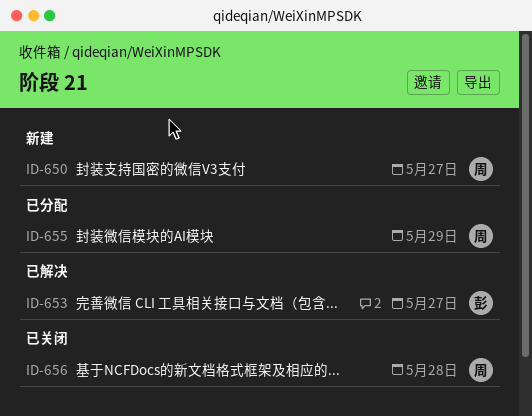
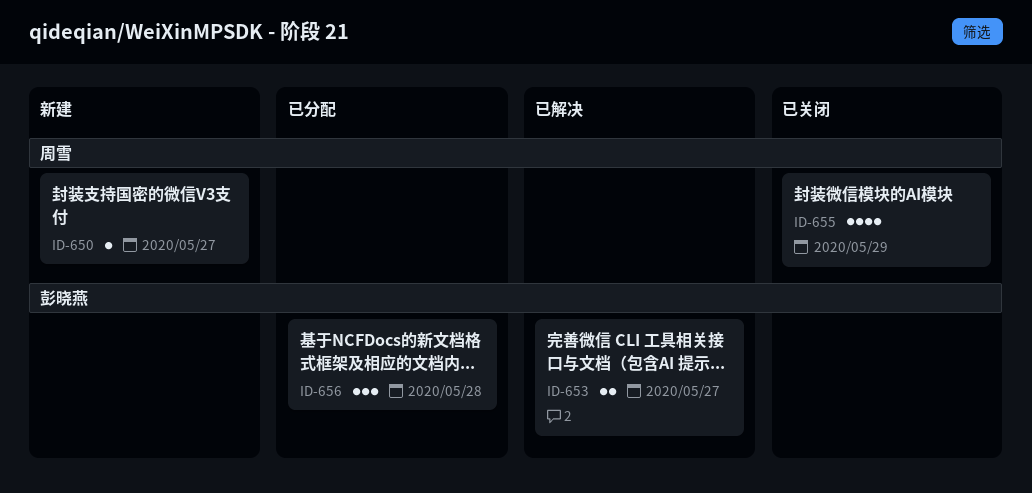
ID-655, status: 已分配 -> 已关闭
ID-656, status: 已关闭 -> 已分配
ID-656, owner: 周雪 -> 彭晓燕

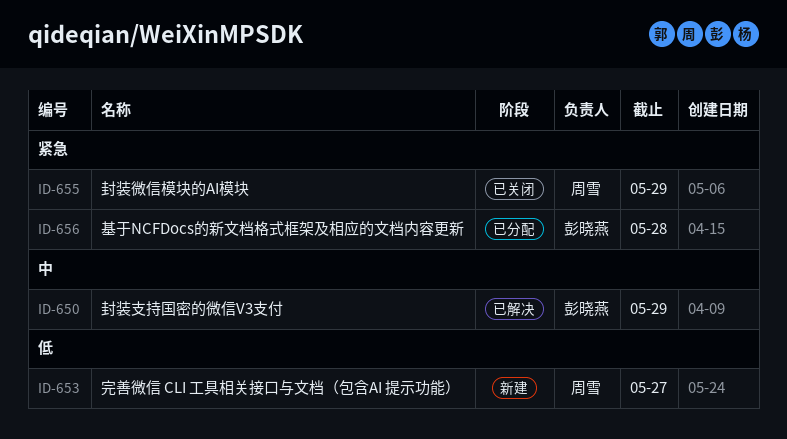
ID-650, status: 新建 -> 已解决
ID-650, owner: 周雪 -> 彭晓燕
ID-650, due: May 27 -> May 29
ID-653, status: 已解决 -> 新建
ID-653, owner: 彭晓燕 -> 周雪

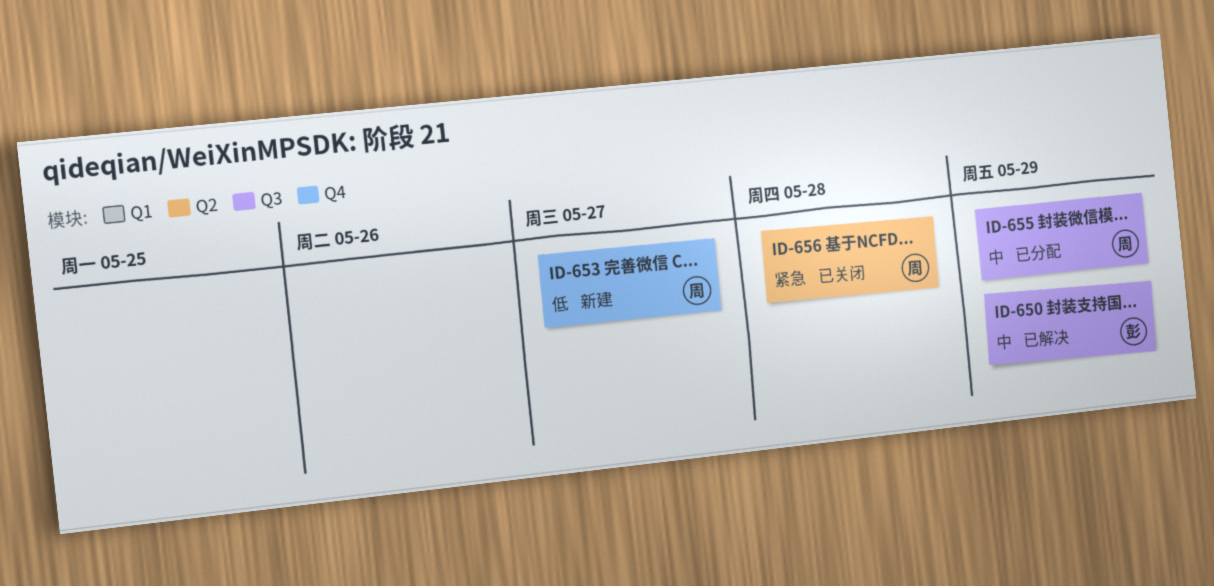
ID-655, status: 已关闭 -> 已分配
ID-655, priority: 紧急 -> 中
ID-656, status: 已分配 -> 已关闭
ID-656, owner: 彭晓燕 -> 周雪

